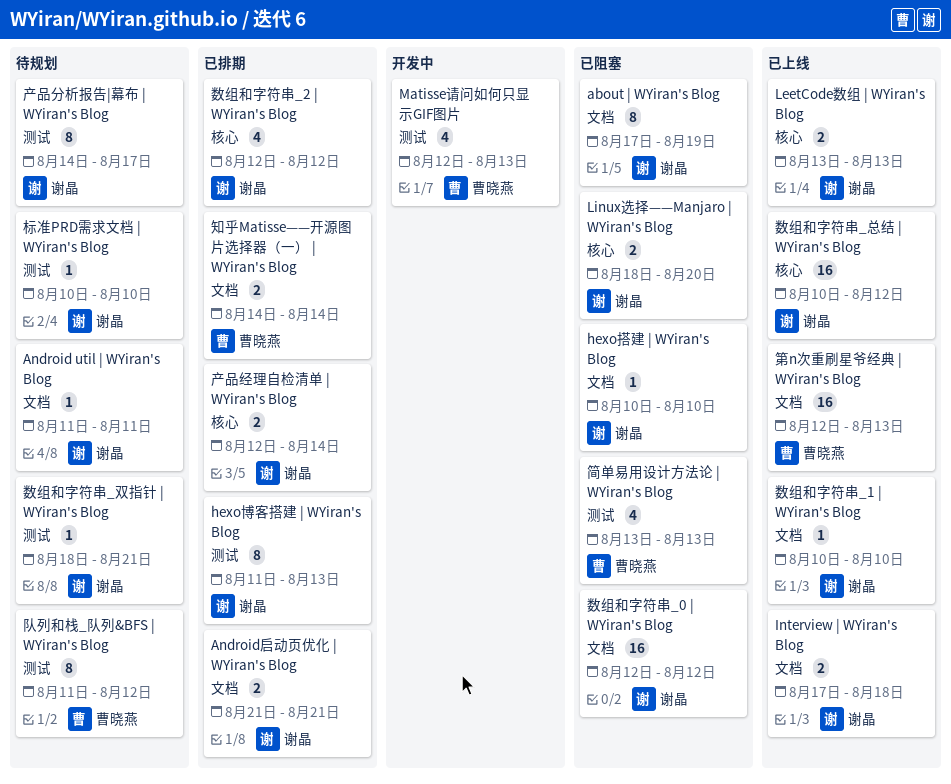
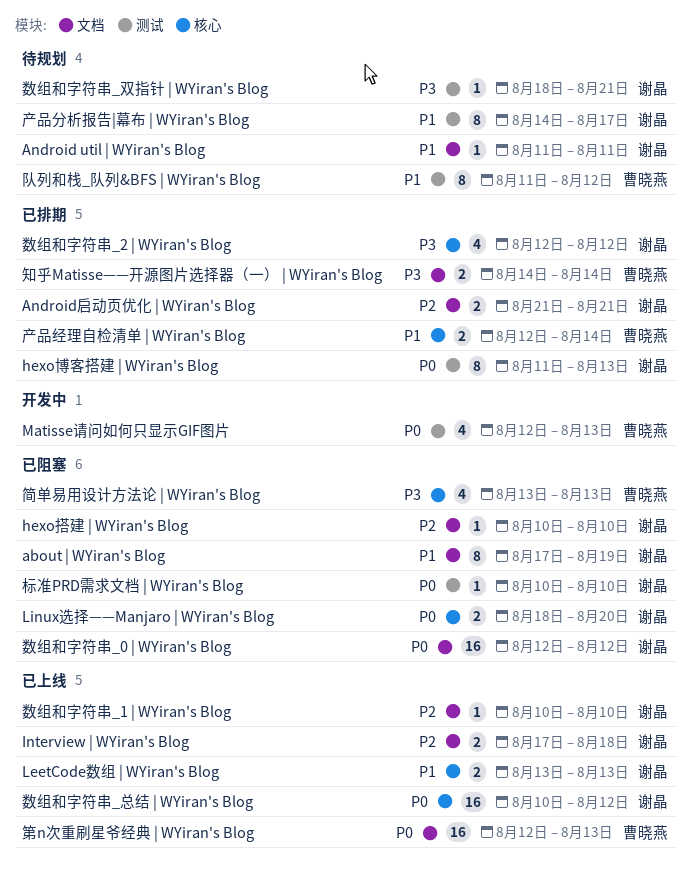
产品经理自检清单 | WYiran's Blog, owner: 谢晶 -> 曹晓燕
标准PRD需求文档 | WYiran's Blog, status: 待规划 -> 已阻塞
简单易用设计方法论 | WYiran's Blog, label: 测试 -> 核心

